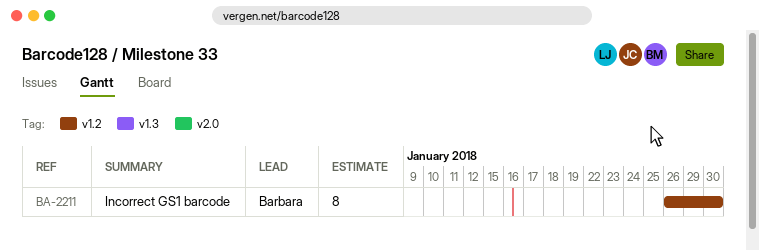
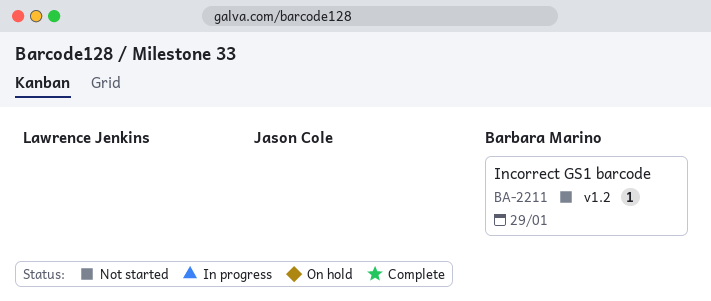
BA-2211, estimate: 8 -> 1
BA-2211, due: Jan 30 -> Jan 29

